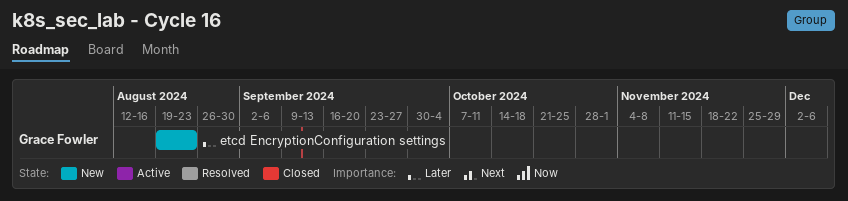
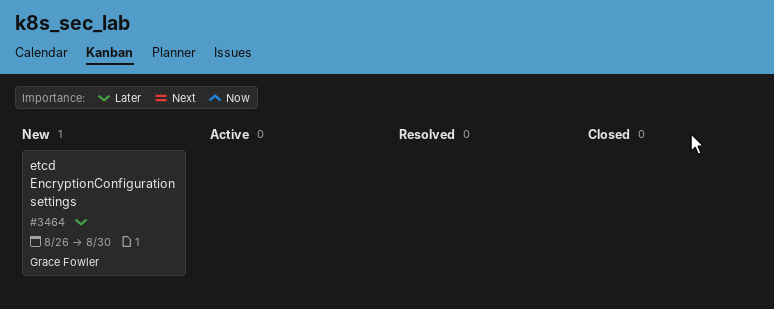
etcd EncryptionConfiguration settings, start: Aug 19 -> Aug 26
etcd EncryptionConfiguration settings, due: Aug 23 -> Aug 30

